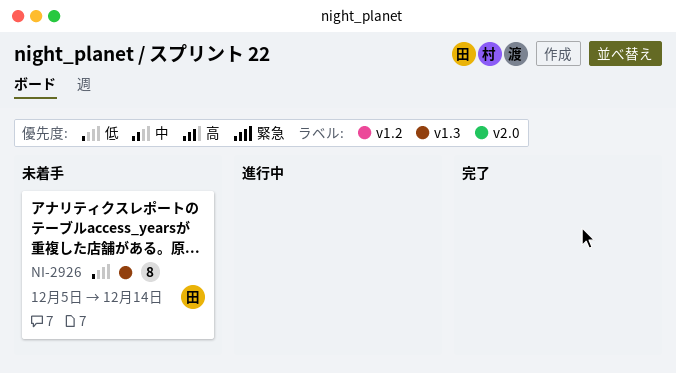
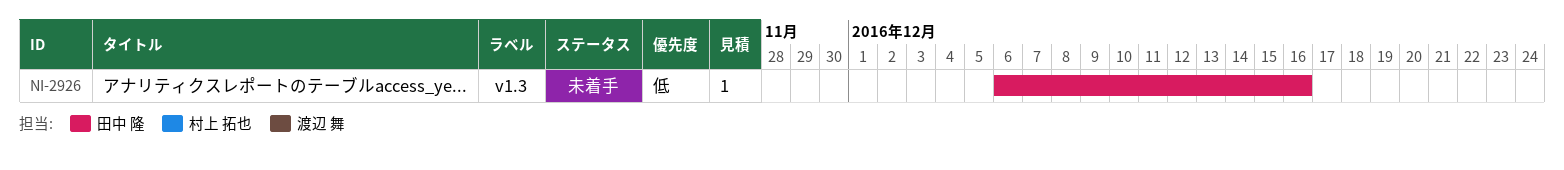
NI-2926, estimate: 8 -> 1
NI-2926, start: Dec 5 -> Dec 6
NI-2926, due: Dec 14 -> Dec 16

